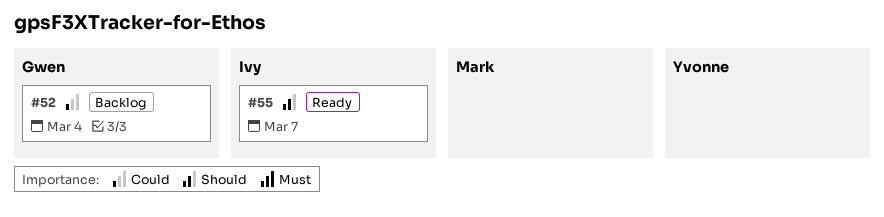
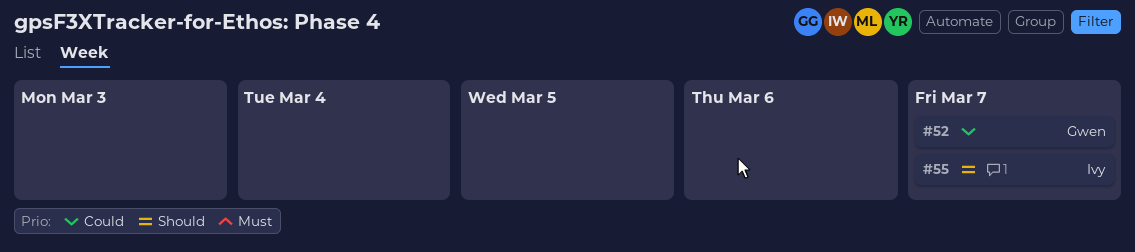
#52, due: Mar 4 -> Mar 7

